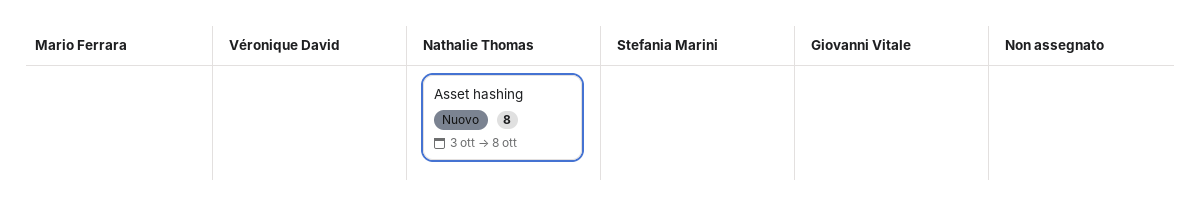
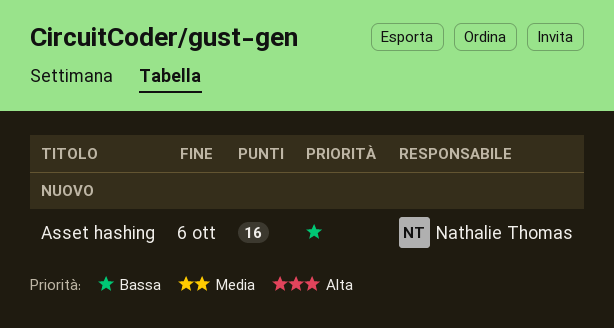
Asset hashing, estimate: 8 -> 16
Asset hashing, due: Oct 8 -> Oct 6

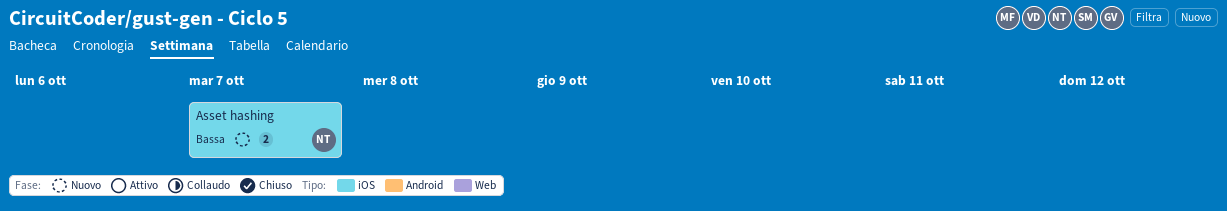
Asset hashing, estimate: 16 -> 2
Asset hashing, due: Oct 6 -> Oct 7

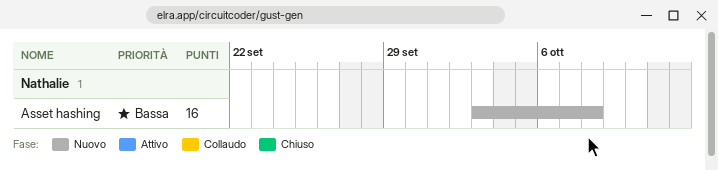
Asset hashing, estimate: 2 -> 16
Asset hashing, due: Oct 7 -> Oct 8

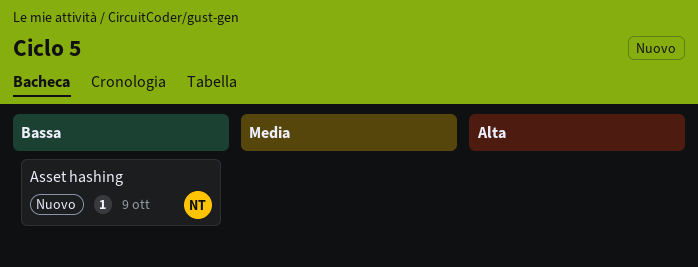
Asset hashing, estimate: 16 -> 1
Asset hashing, due: Oct 8 -> Oct 9

